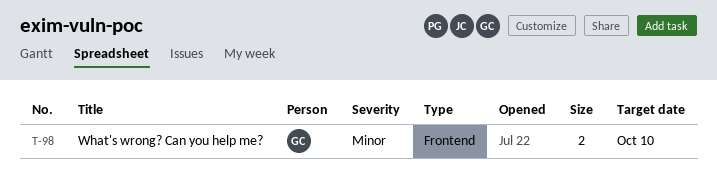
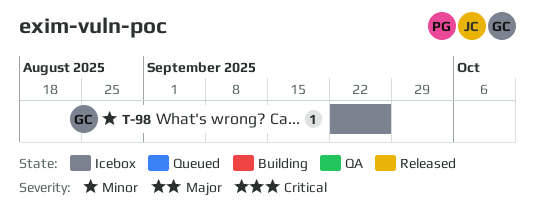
T-98, estimate: 2 -> 1
T-98, due: Oct 10 -> Sep 26

